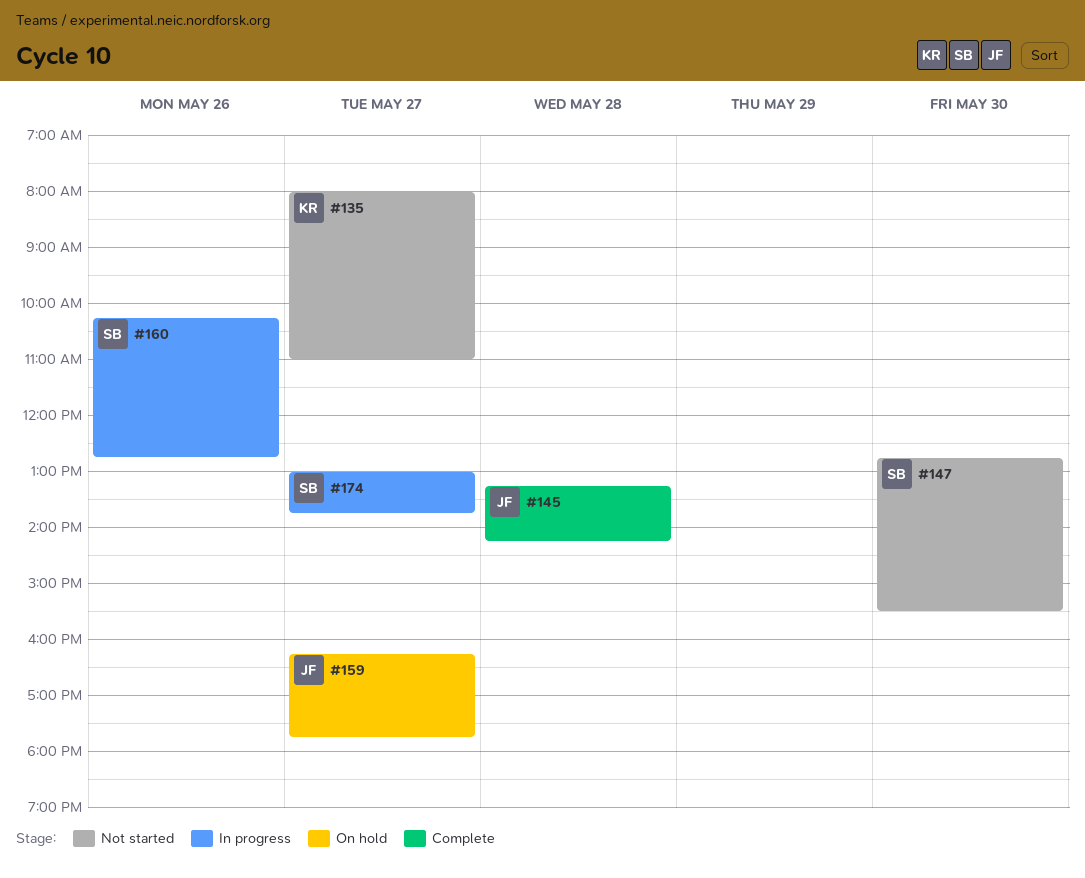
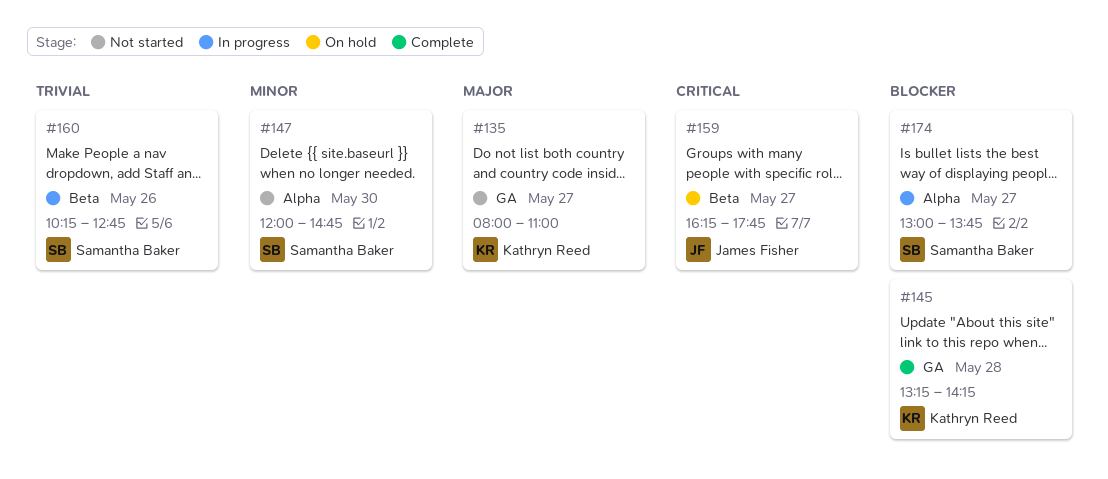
#145, owner: James Fisher -> Kathryn Reed
#147, begins: 12:45 -> 12:00
#147, ends: 15:30 -> 14:45

